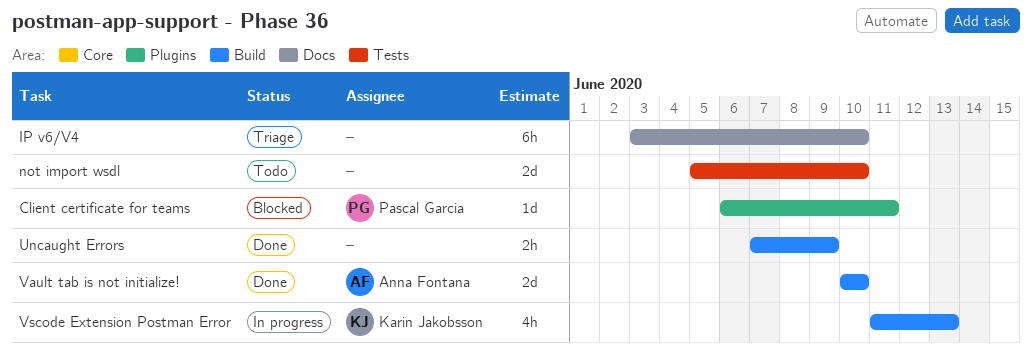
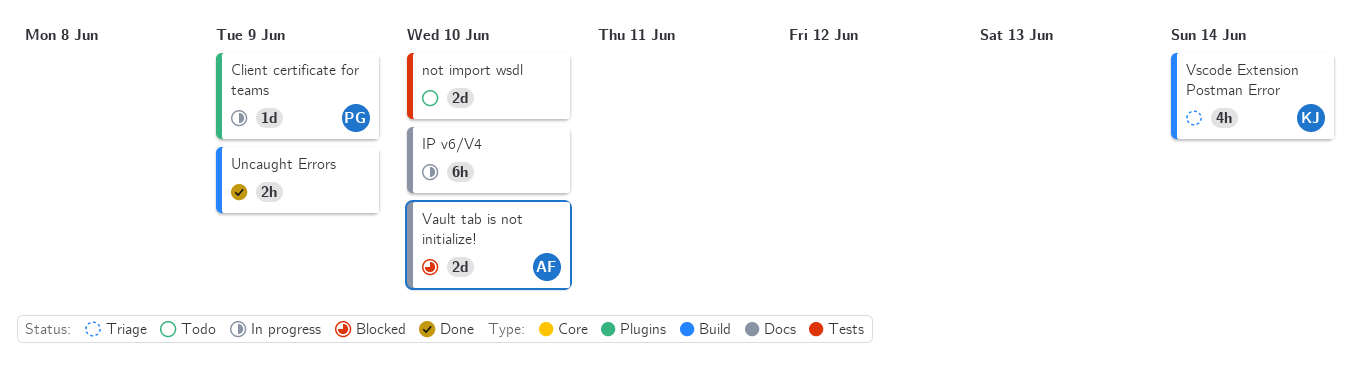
Client certificate for teams, status: Blocked -> In progress
Client certificate for teams, due: Jun 11 -> Jun 9
IP v6/V4, status: Triage -> In progress
Vault tab is not initialize!, status: Done -> Blocked
Vault tab is not initialize!, label: Build -> Docs
Vscode Extension Postman Error, status: In progress -> Triage
Vscode Extension Postman Error, due: Jun 13 -> Jun 14

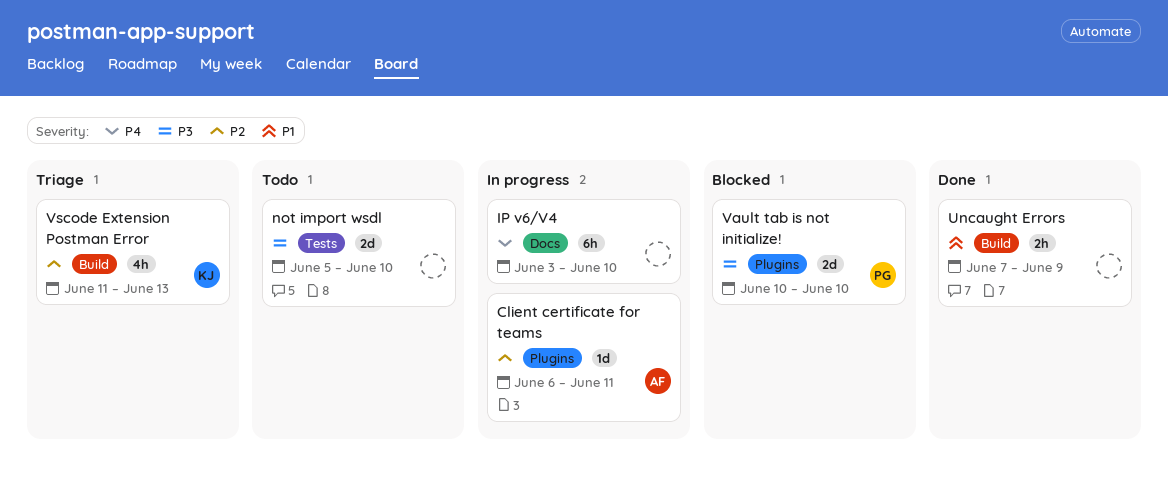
Client certificate for teams, owner: PG -> AF
Client certificate for teams, due: Jun 9 -> Jun 11
Vault tab is not initialize!, owner: AF -> PG
Vault tab is not initialize!, label: Docs -> Plugins
Vscode Extension Postman Error, due: Jun 14 -> Jun 13

